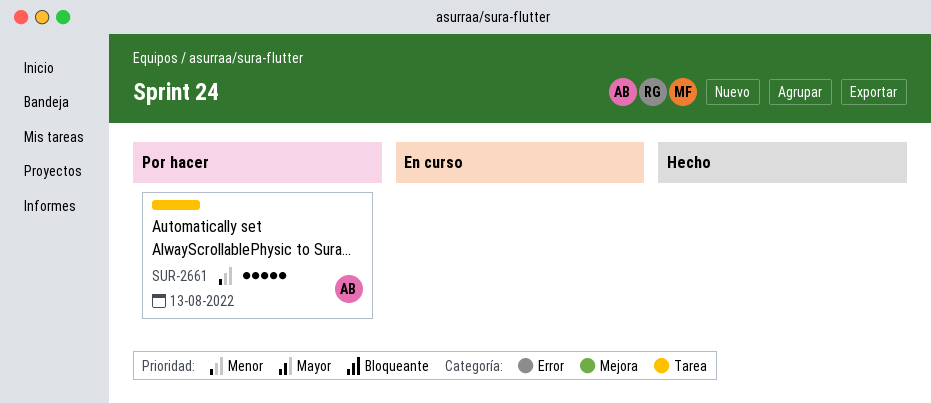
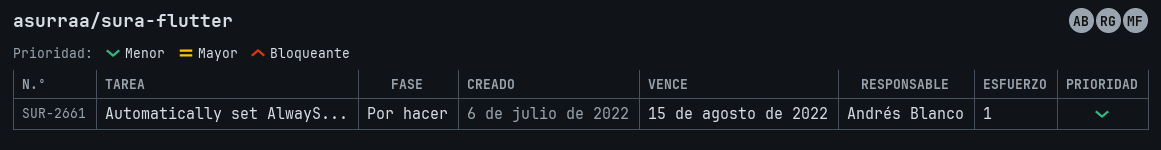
SUR-2661, estimate: 5 -> 1
SUR-2661, due: Aug 13 -> Aug 15

